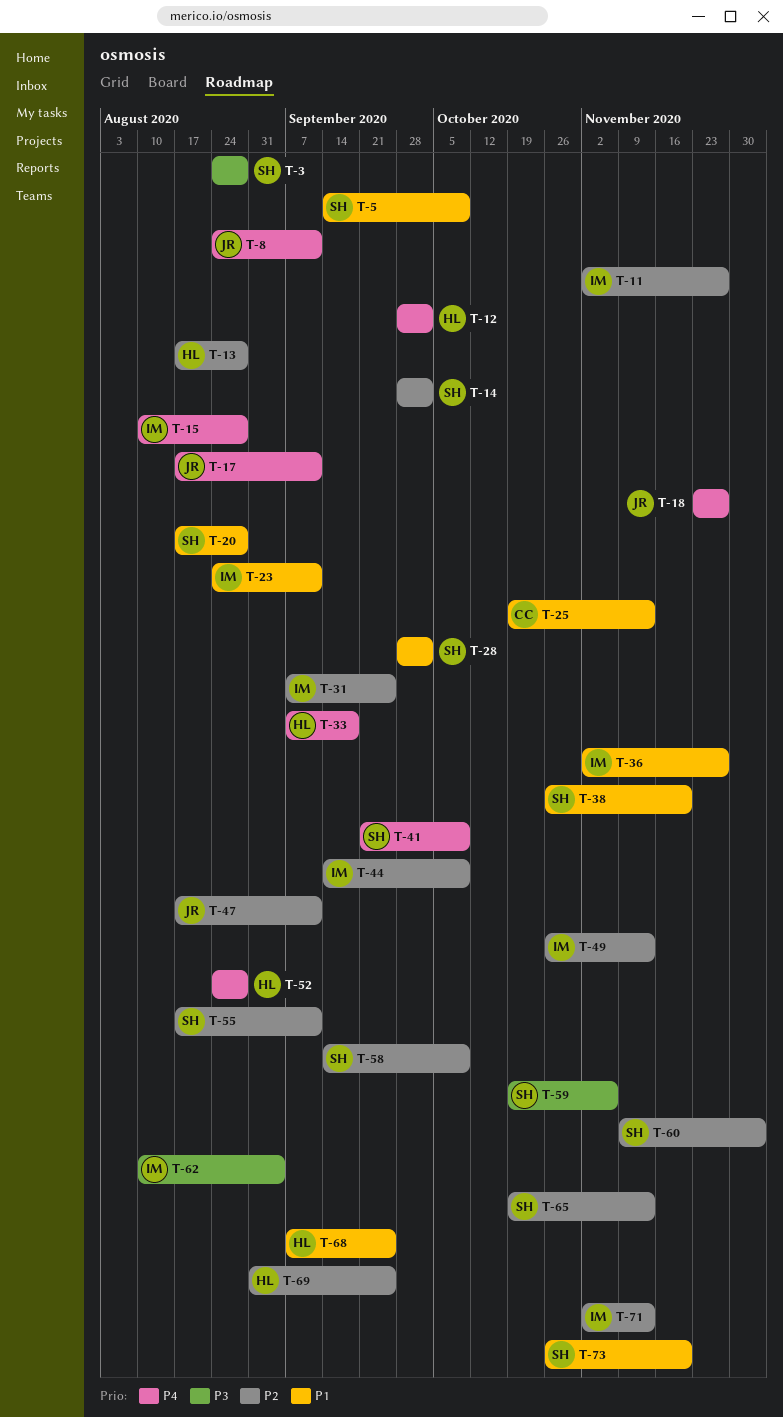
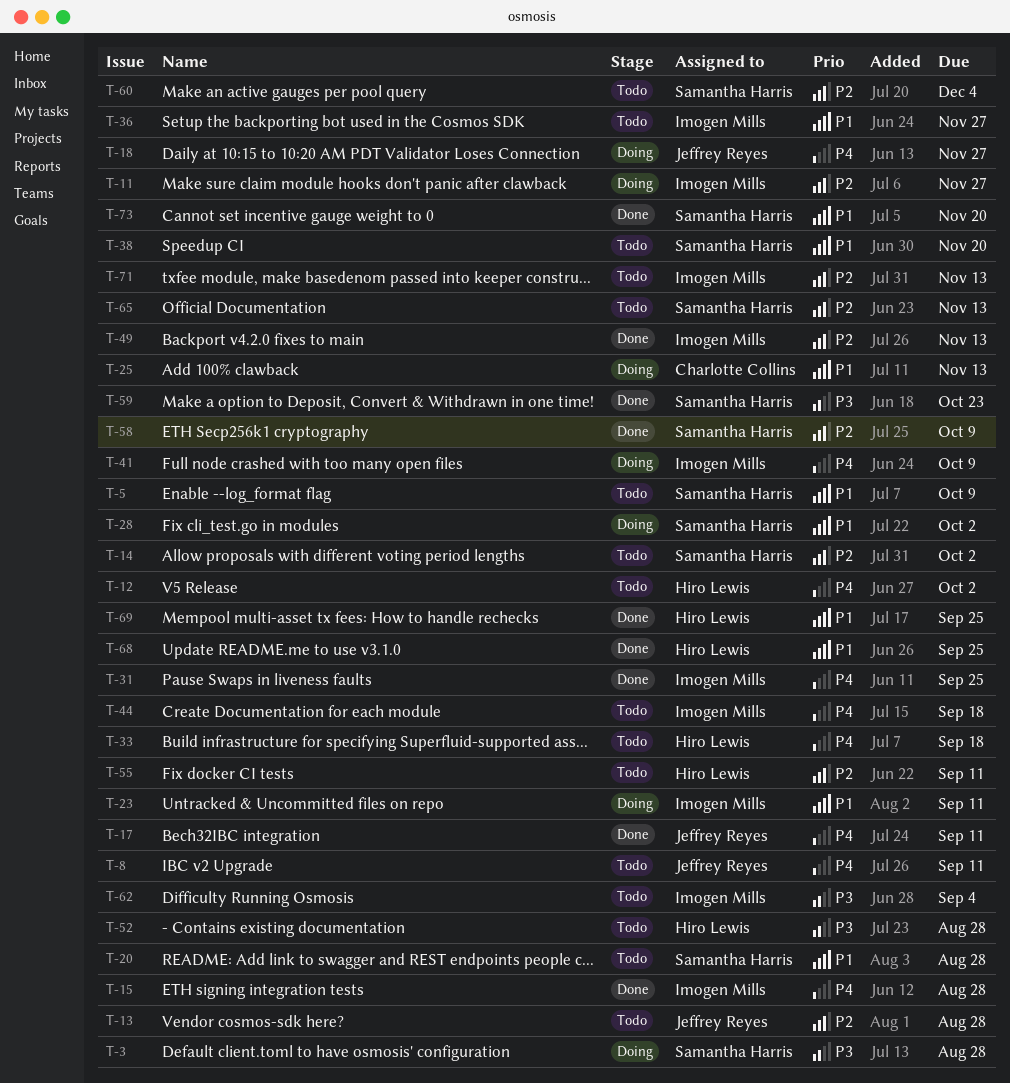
T-13, owner: Hiro Lewis -> Jeffrey Reyes
T-31, priority: P2 -> P4
T-41, owner: Samantha Harris -> Imogen Mills
T-44, priority: P2 -> P4
T-44, due: Oct 9 -> Sep 18
T-47: present -> none
T-52, priority: P4 -> P3
T-55, owner: Samantha Harris -> Hiro Lewis
T-59, due: Nov 6 -> Oct 23
T-69, priority: P2 -> P1

